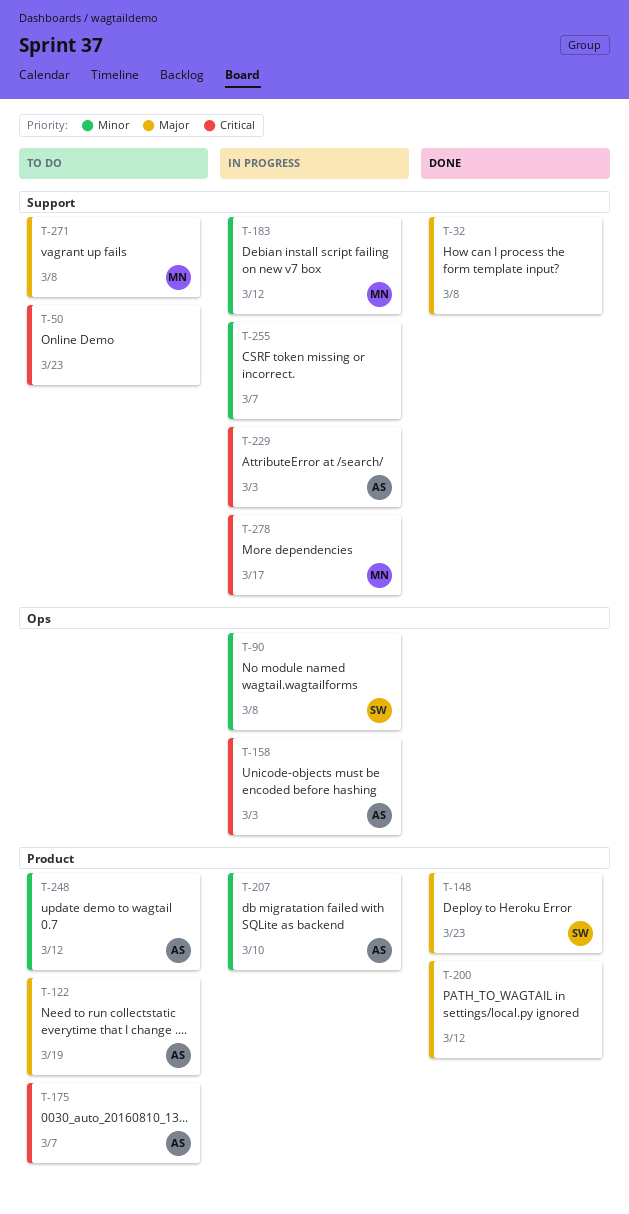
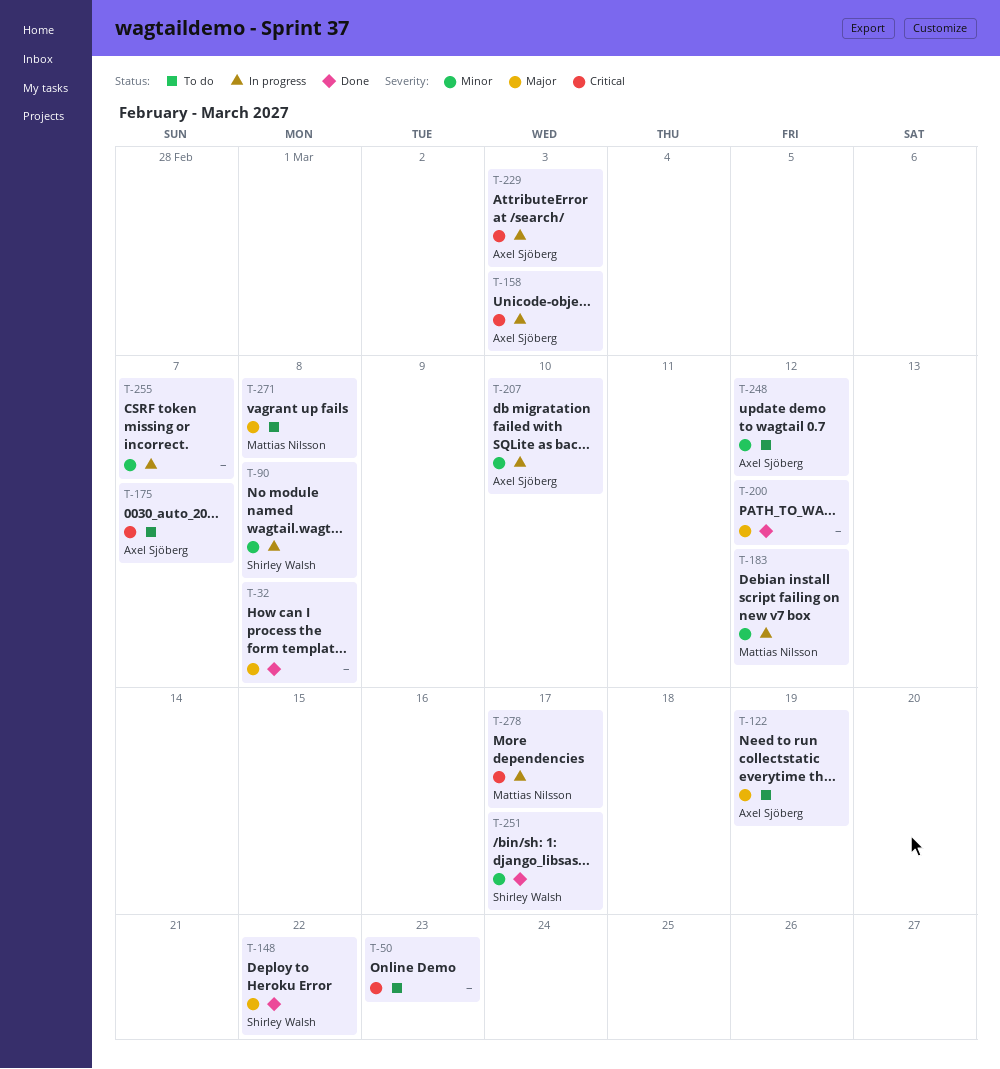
T-148, due: Mar 23 -> Mar 22
T-251: none -> present

